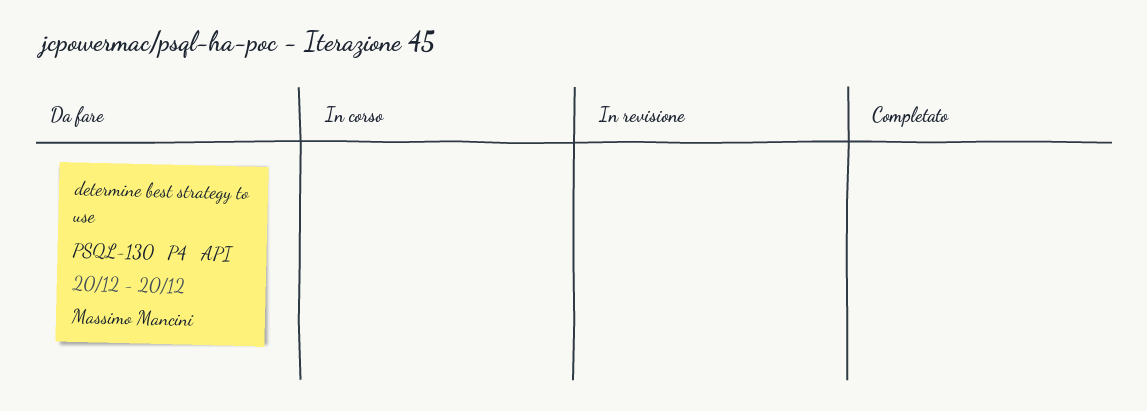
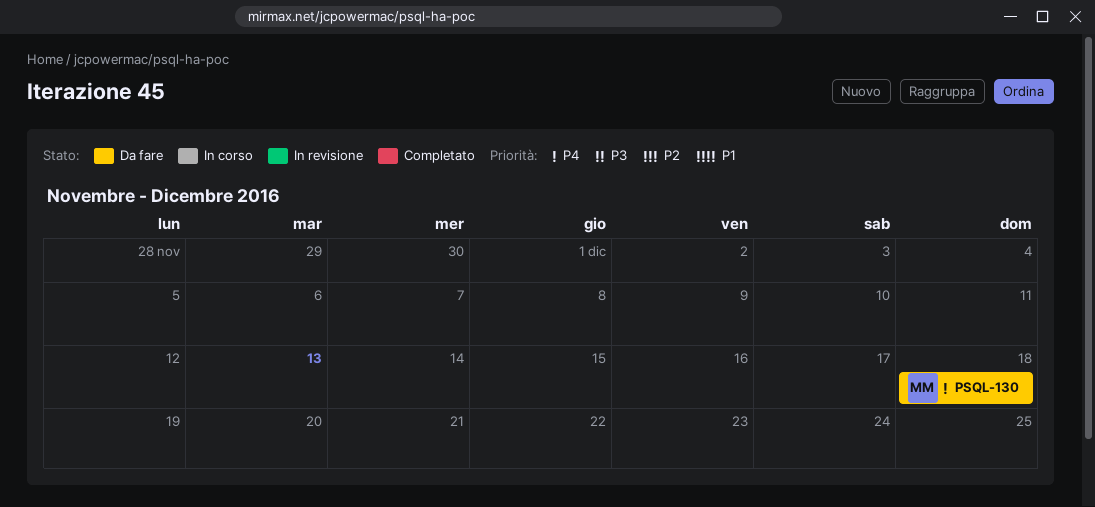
PSQL-130, start: Dec 20 -> Dec 18
PSQL-130, due: Dec 20 -> Dec 18

